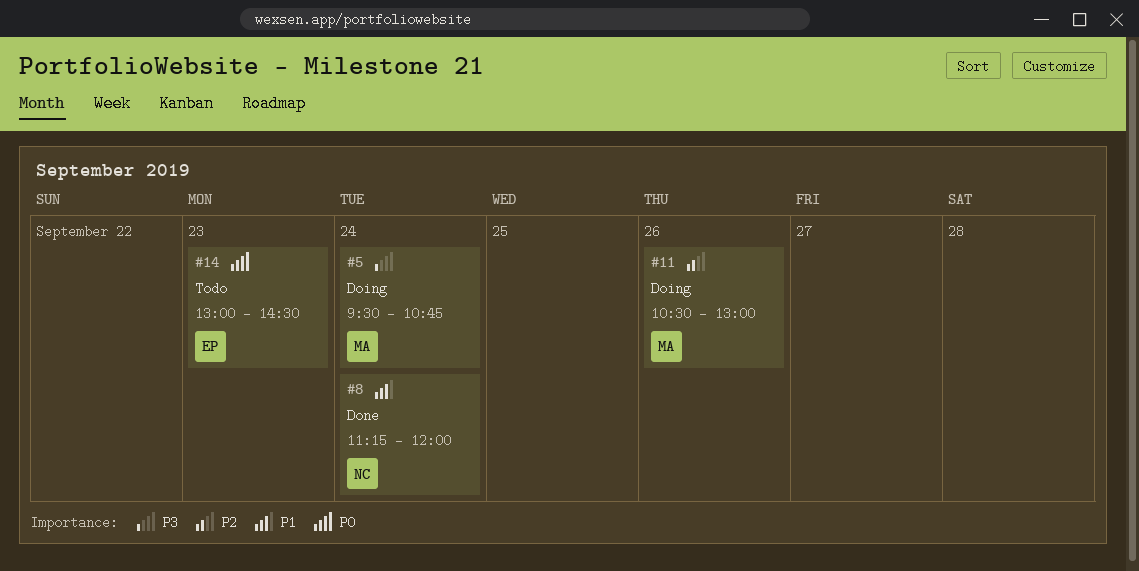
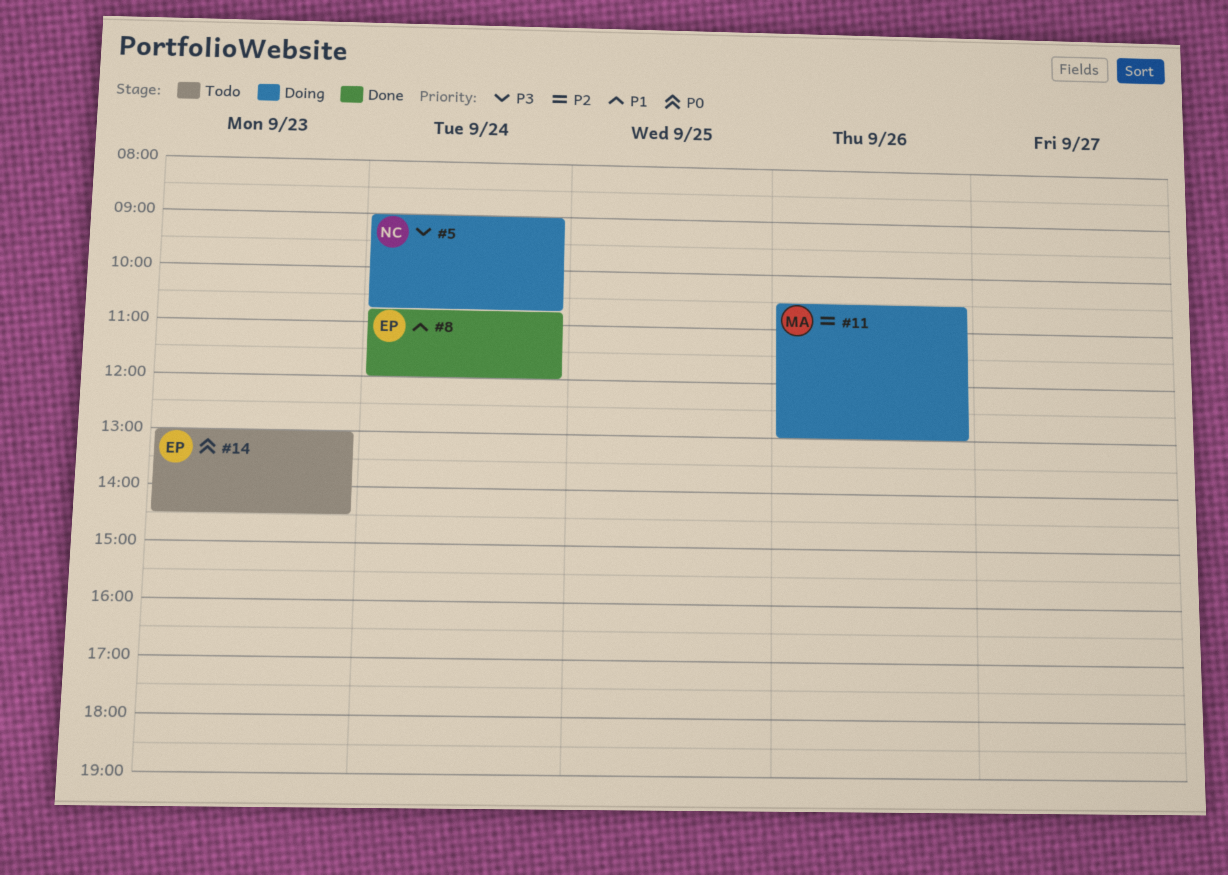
#5, owner: MA -> NC
#5, begins: 09:30 -> 09:00
#8, owner: NC -> EP
#8, begins: 11:15 -> 10:45

